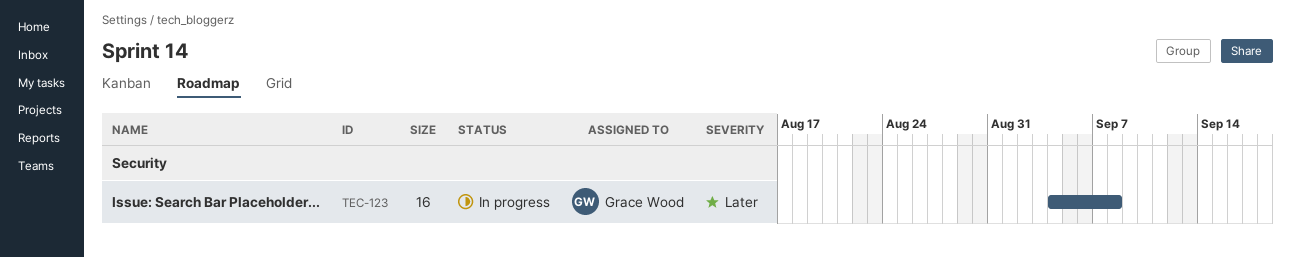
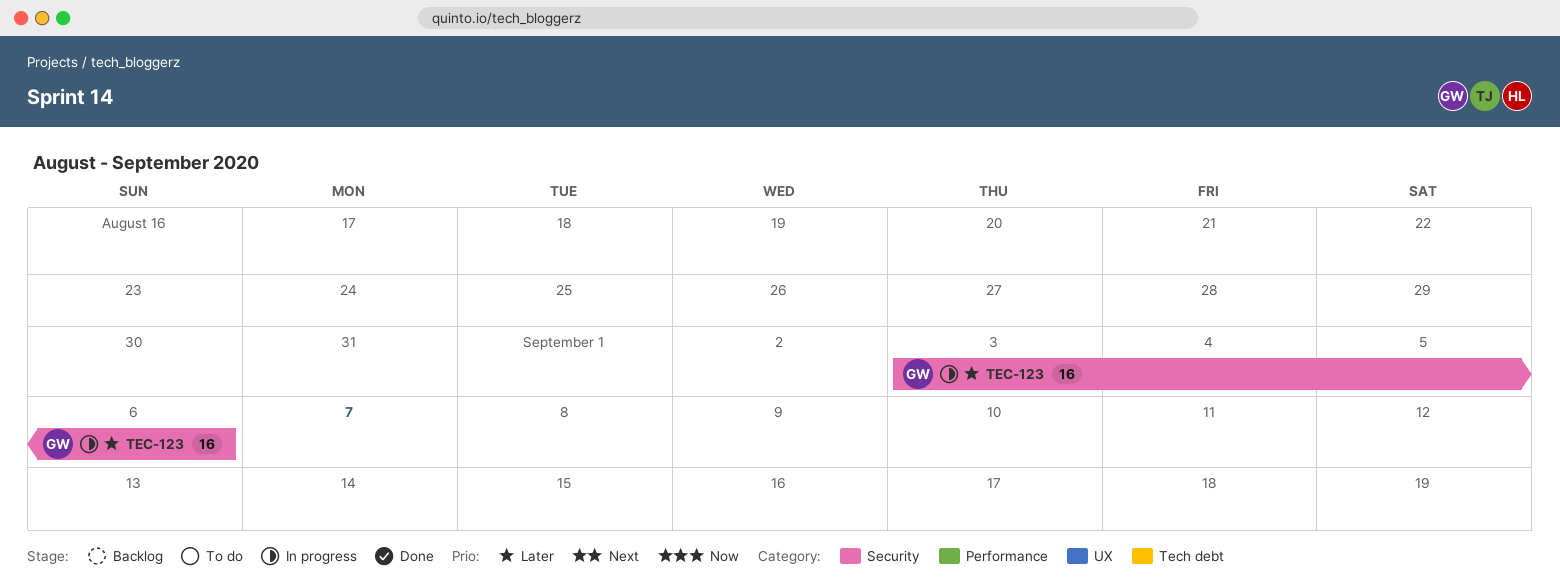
TEC-123, start: Sep 4 -> Sep 3
TEC-123, due: Sep 8 -> Sep 6

